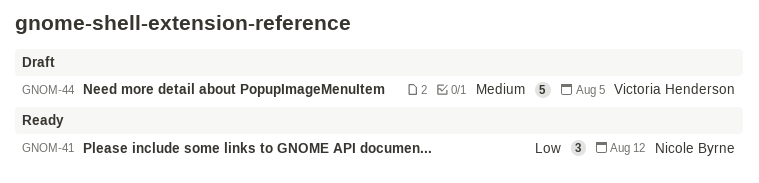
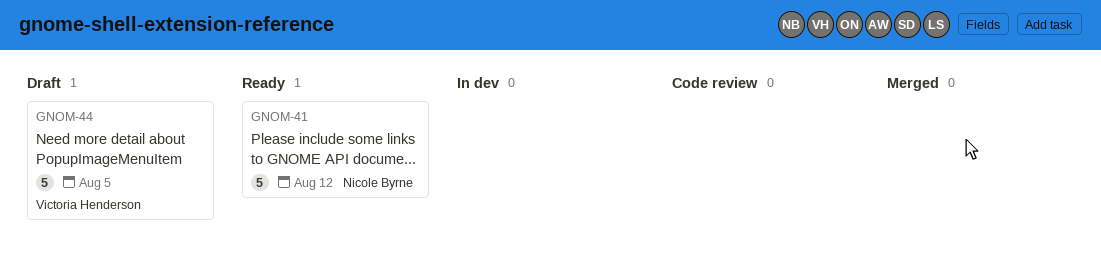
GNOM-41, estimate: 3 -> 5

